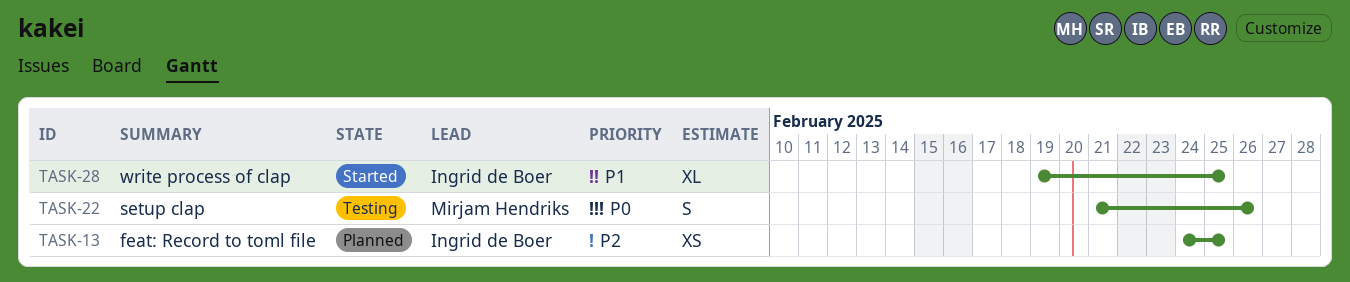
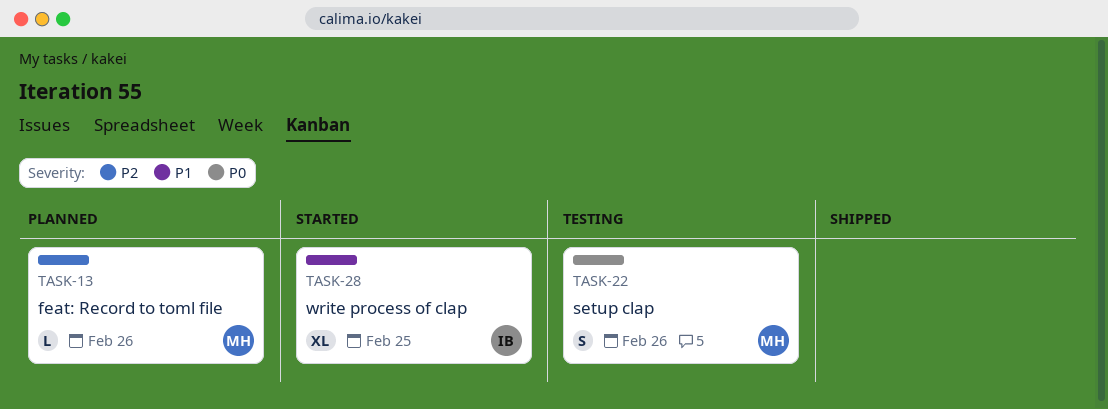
TASK-13, owner: Ingrid de Boer -> Mirjam Hendriks
TASK-13, estimate: XS -> L
TASK-13, due: Feb 25 -> Feb 26

